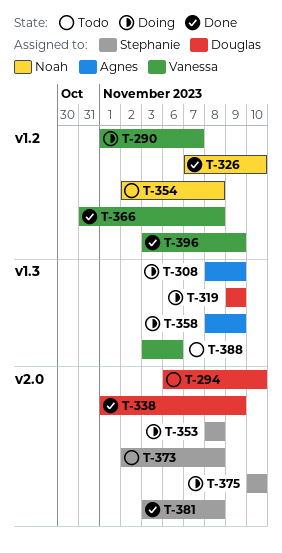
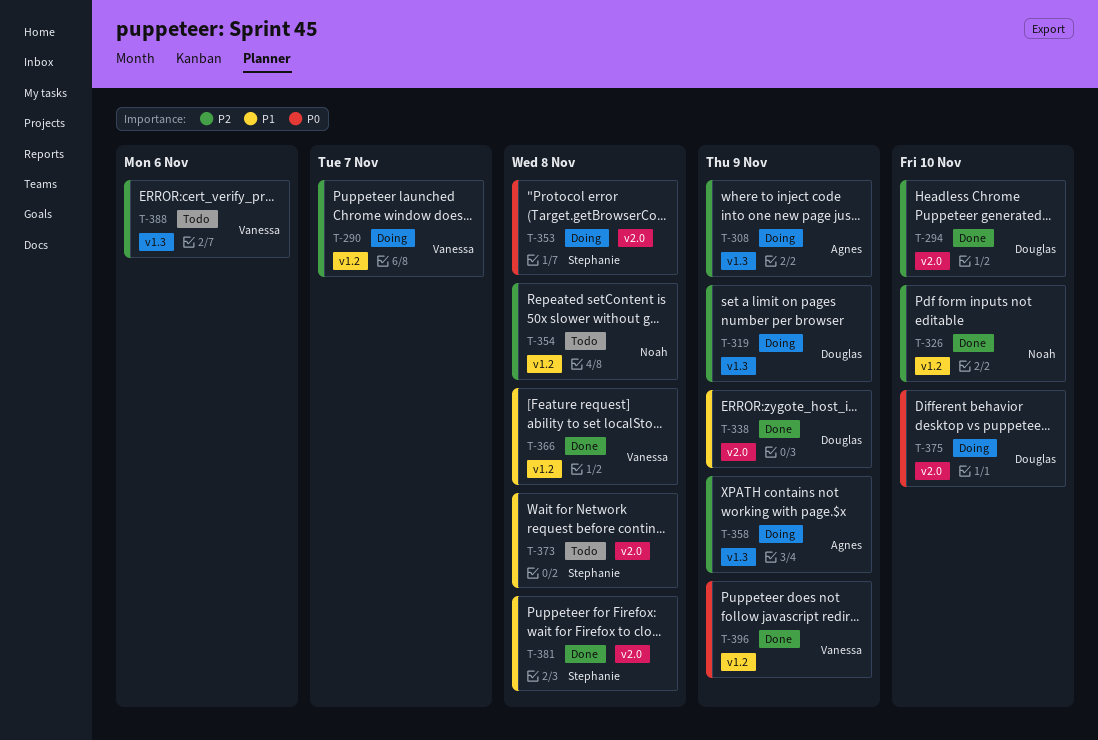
T-294, status: Todo -> Done
T-375, owner: Stephanie -> Douglas

